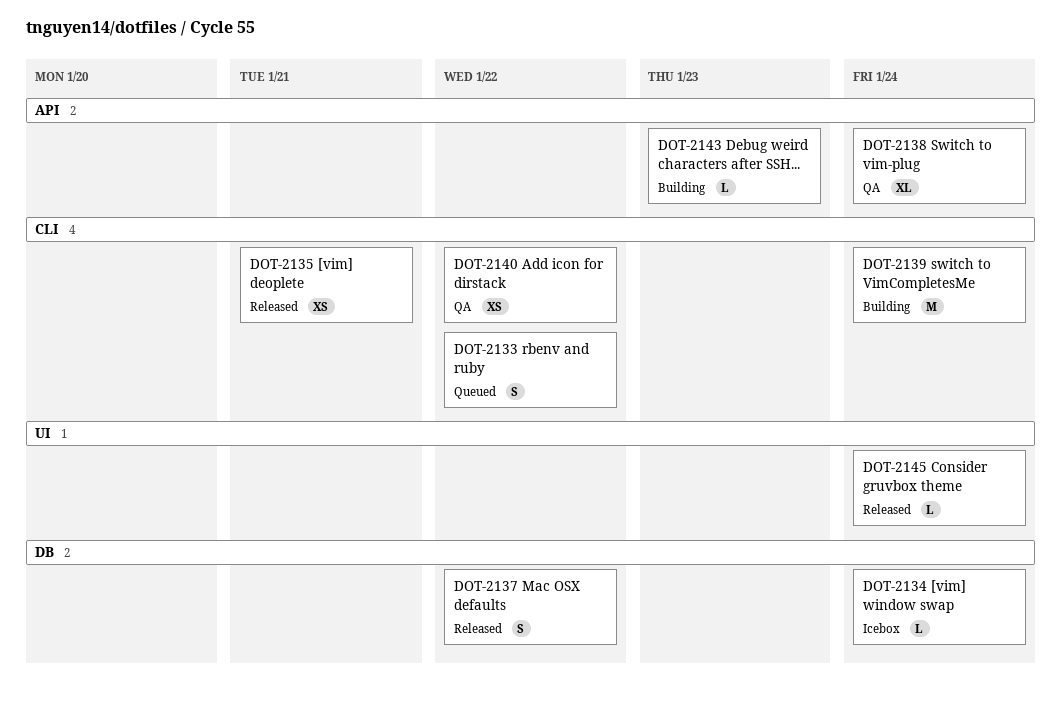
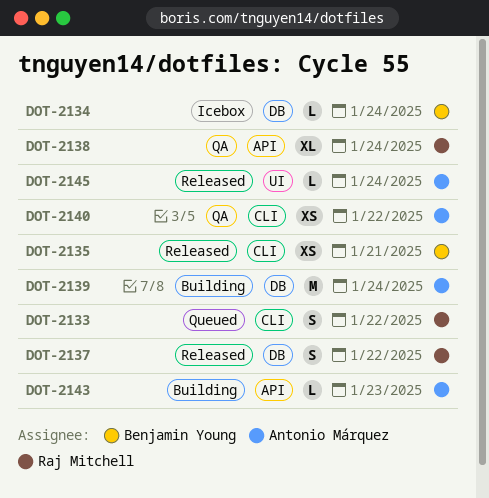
DOT-2139, label: CLI -> DB

